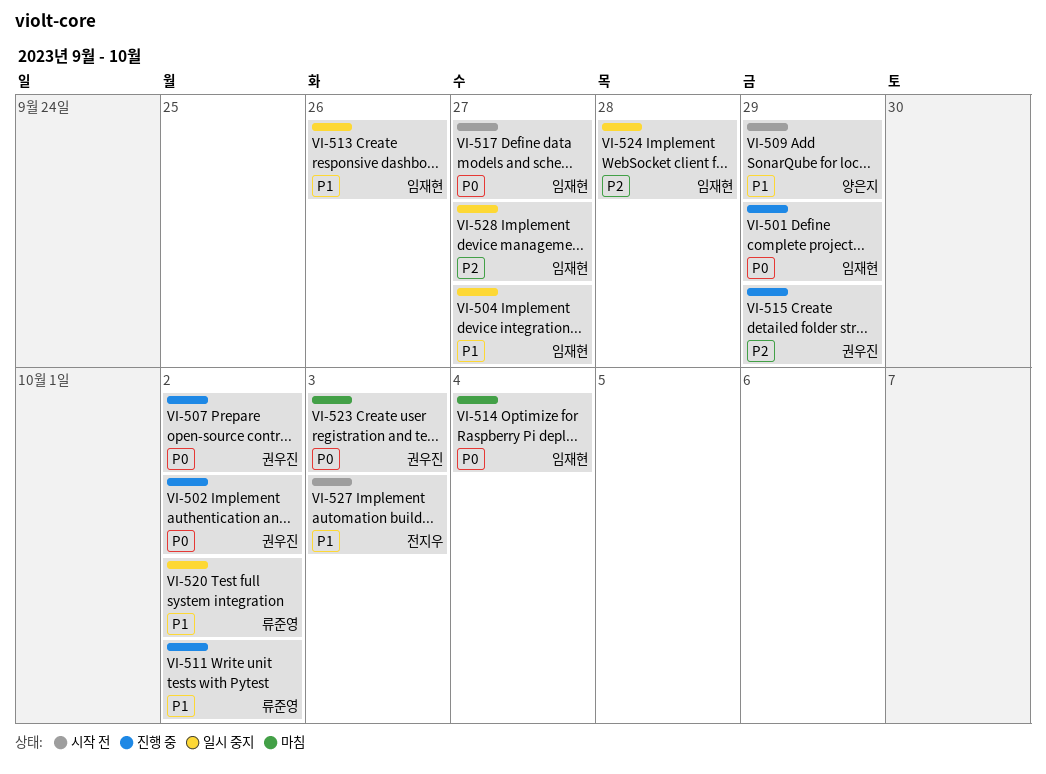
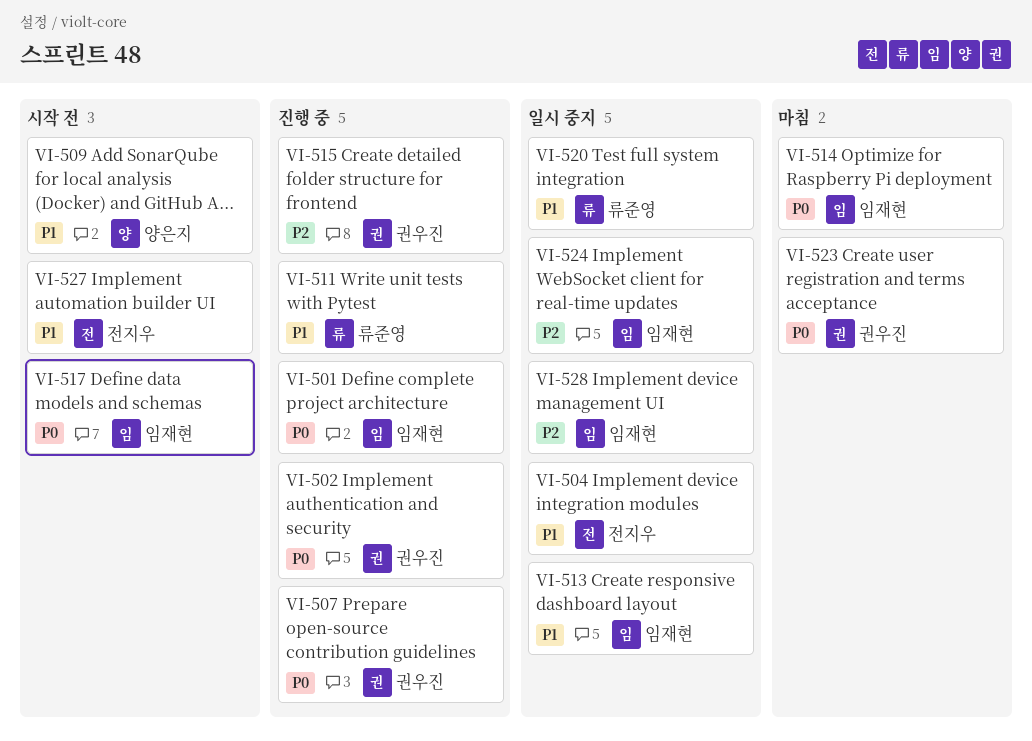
VI-504, owner: 임재현 -> 전지우

